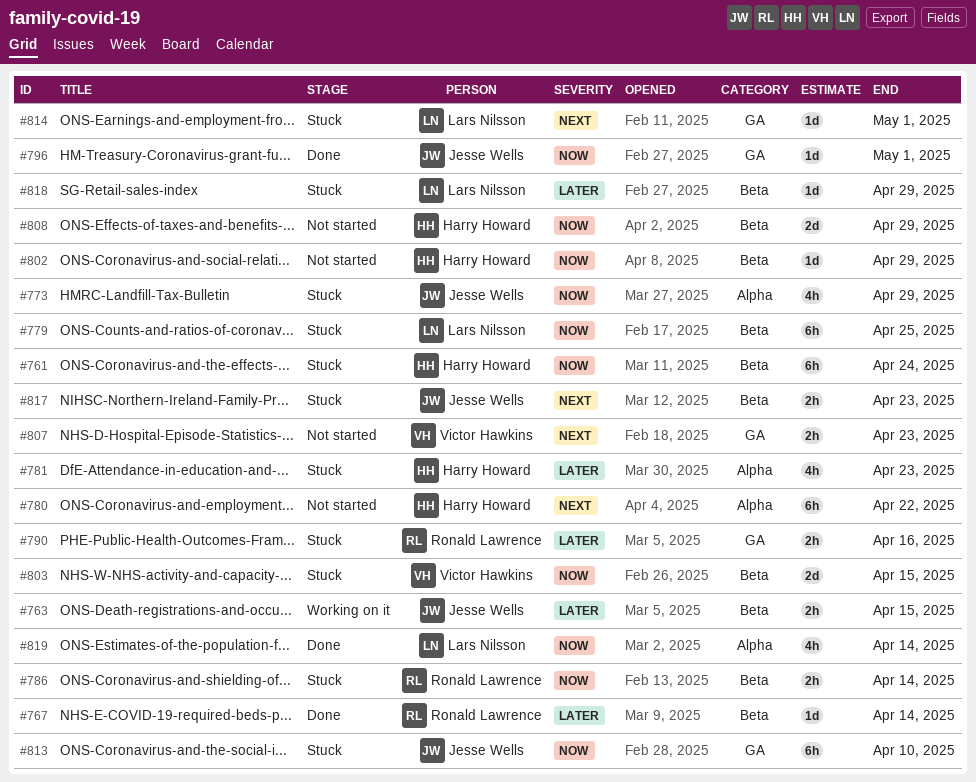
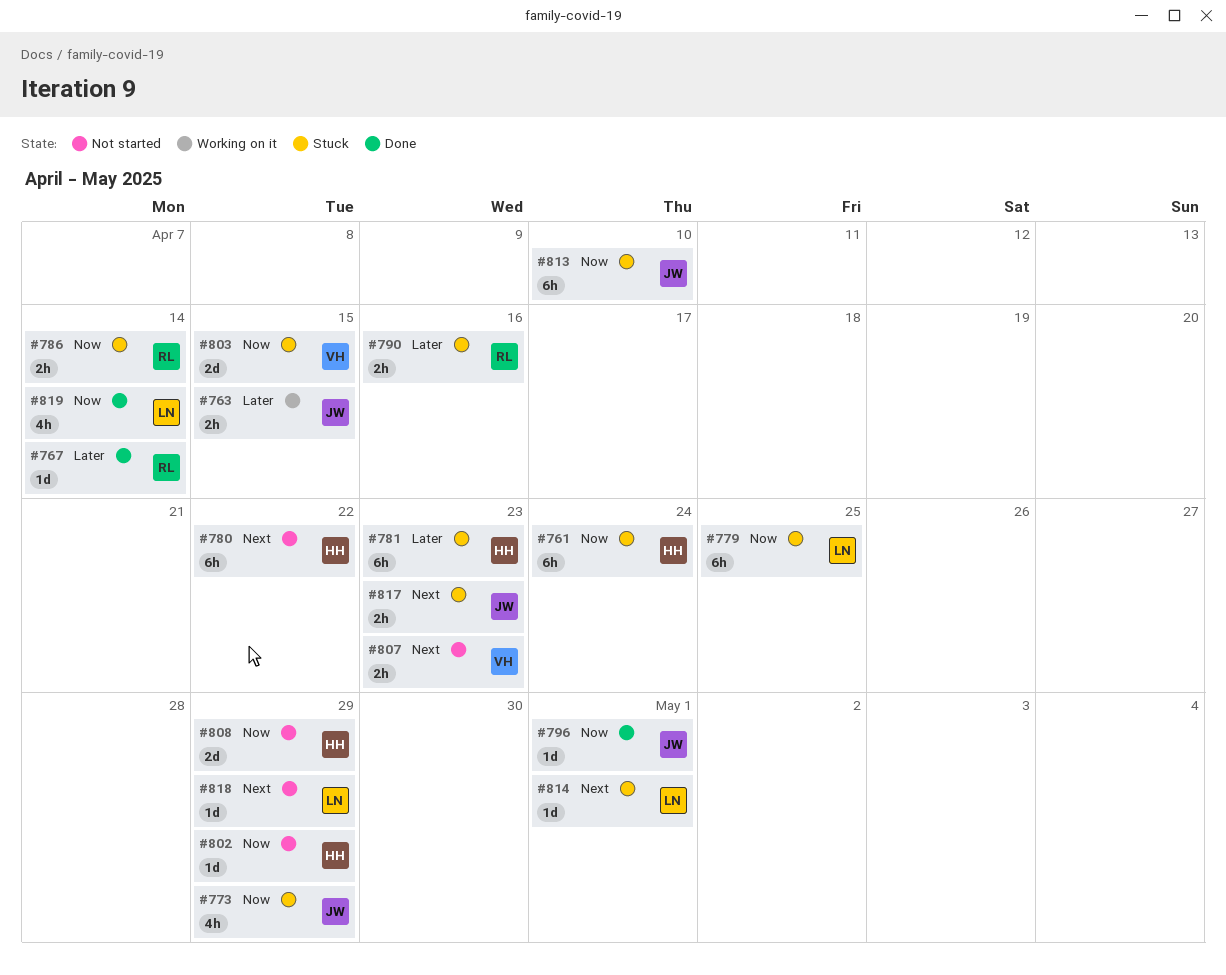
#781, estimate: 4h -> 6h
#818, status: Stuck -> Not started
#818, priority: Later -> Next

